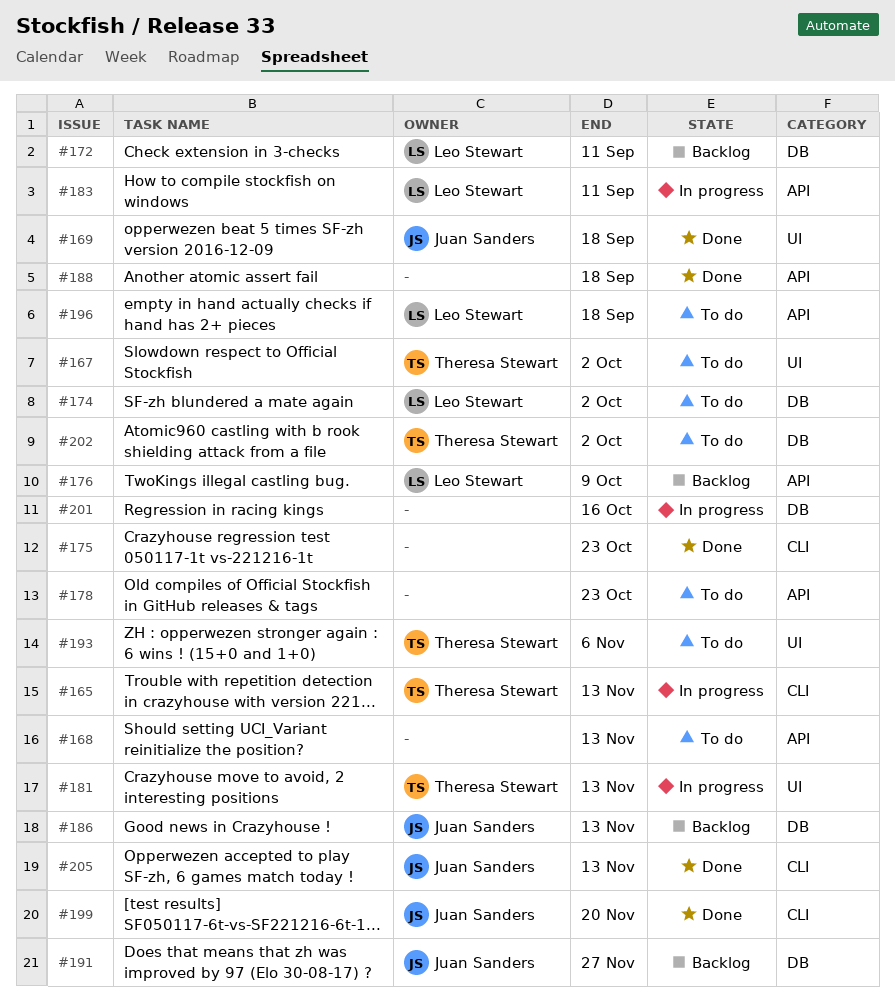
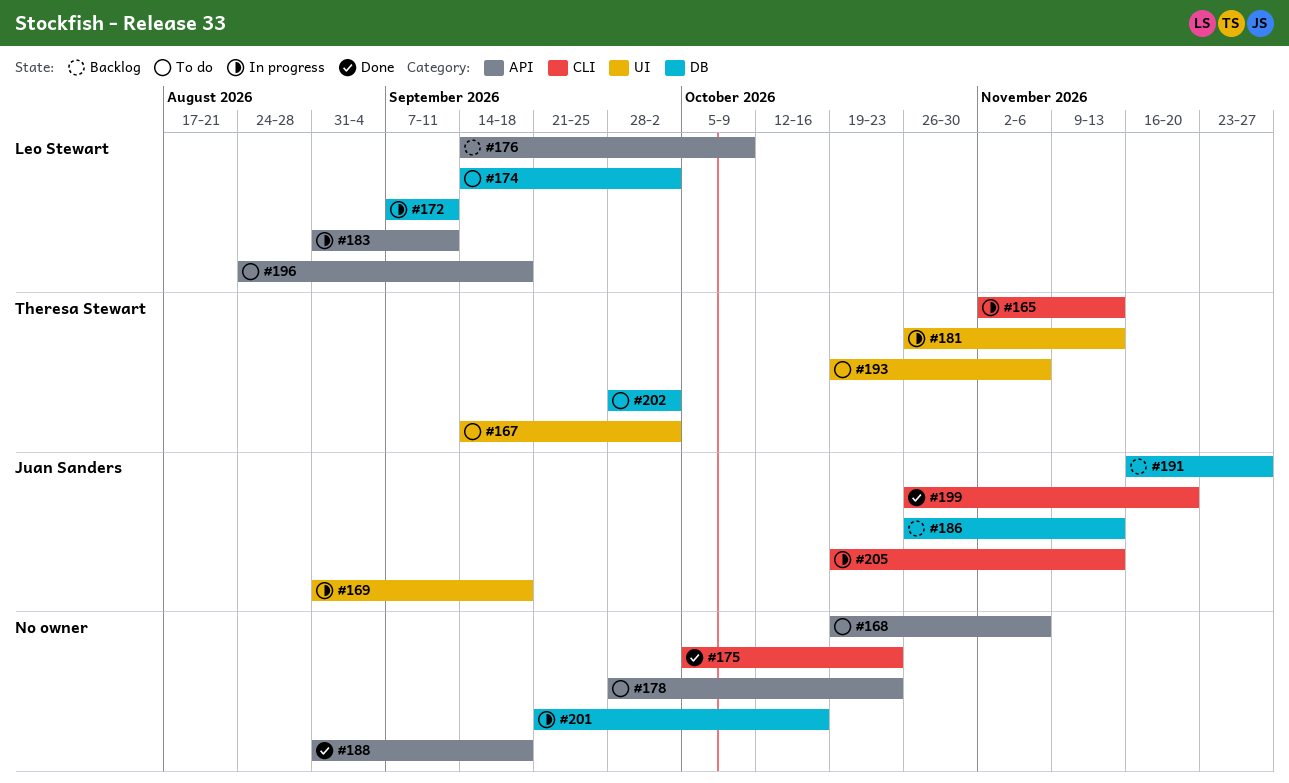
#168, due: Nov 13 -> Nov 6
#169, status: Done -> In progress
#172, status: Backlog -> In progress
#205, status: Done -> In progress

